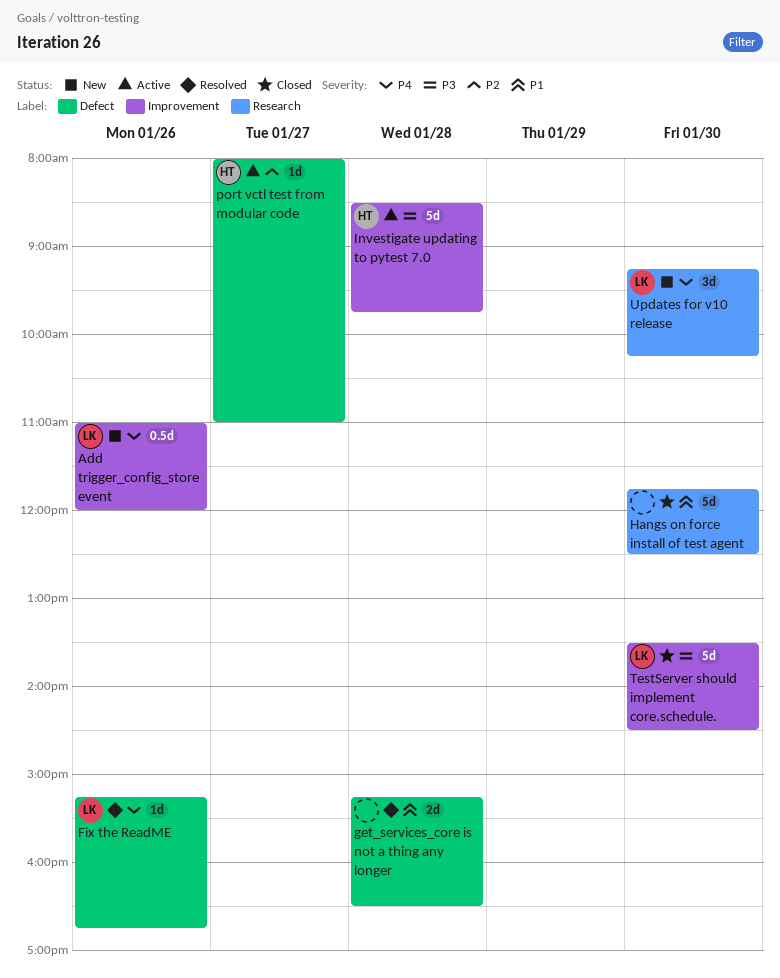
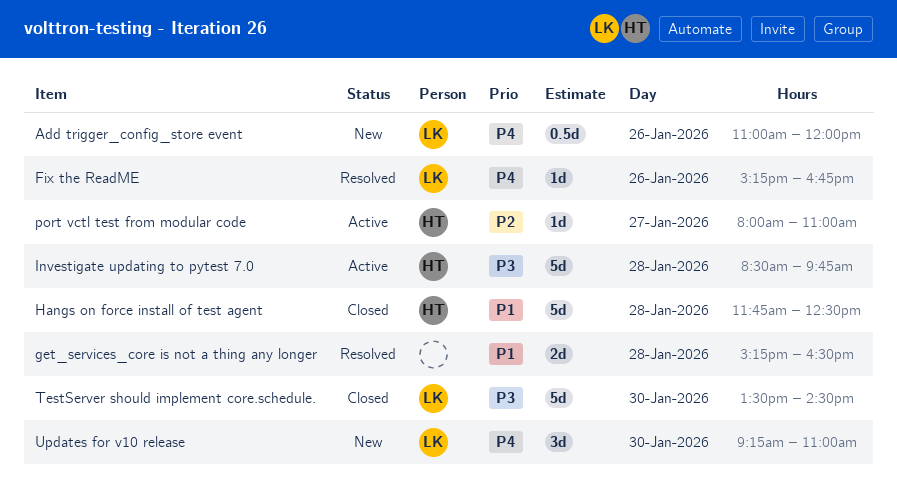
Hangs on force install of test agent, owner: none -> HT
Hangs on force install of test agent, day: Jan 30 -> Jan 28
Updates for v10 release, ends: 10:15 -> 11:00

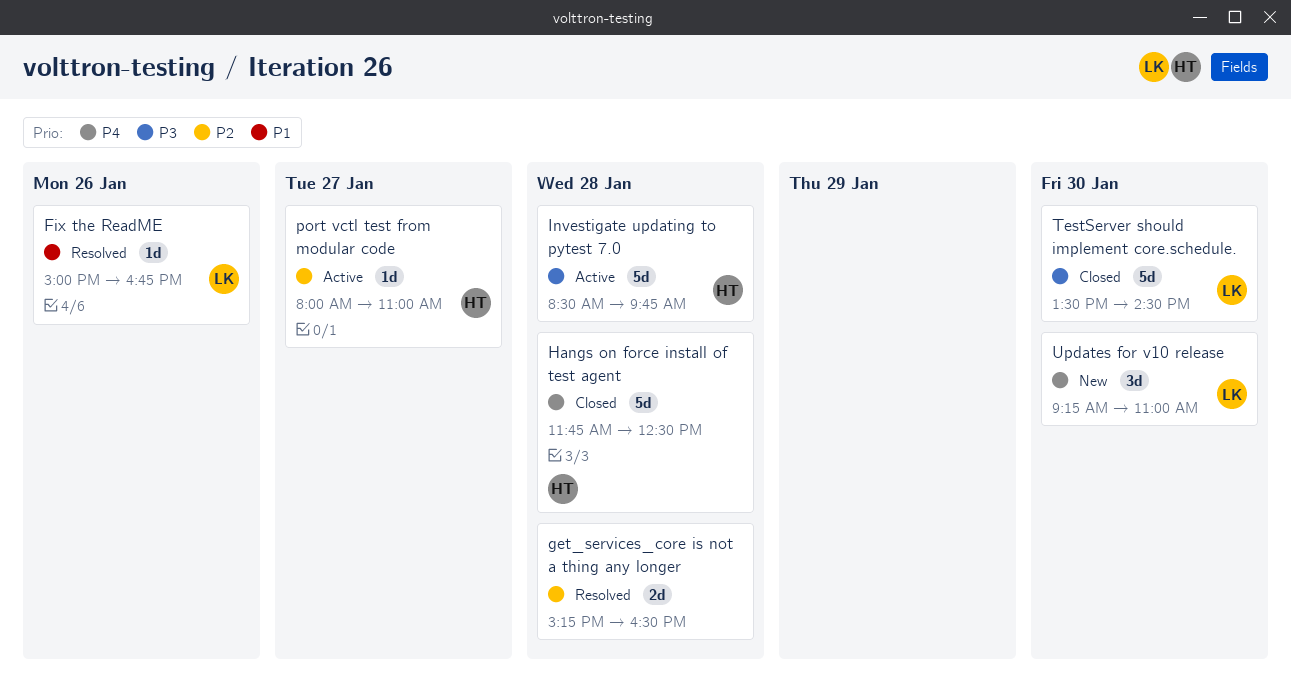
Add trigger_config_store event: present -> none
Fix the ReadME, priority: P4 -> P1
Fix the ReadME, begins: 15:15 -> 15:00
get_services_core is not a thing any longer, priority: P1 -> P2
Hangs on force install of test agent, priority: P1 -> P4

